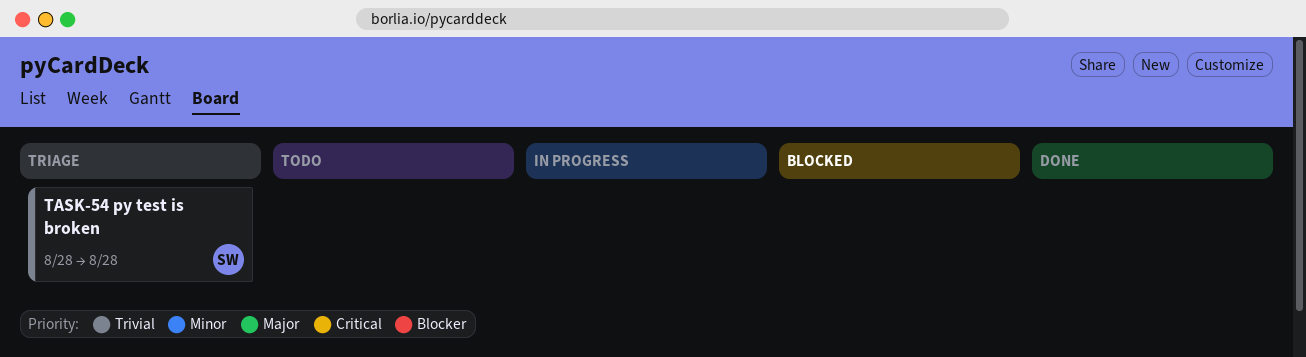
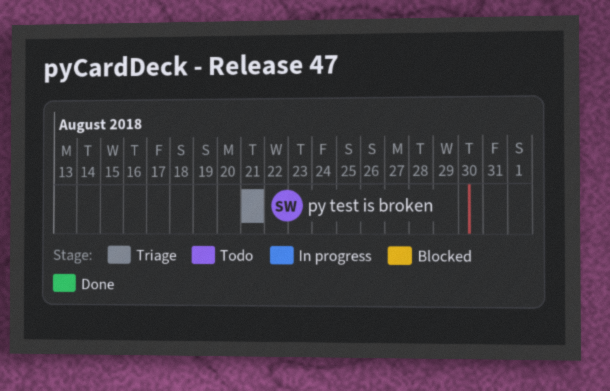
py test is broken, start: Aug 28 -> Aug 21
py test is broken, due: Aug 28 -> Aug 21

